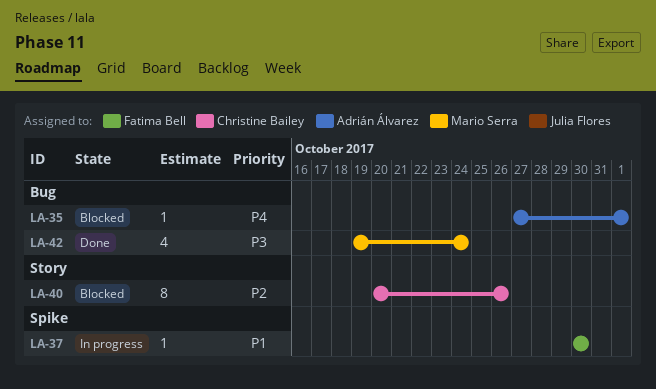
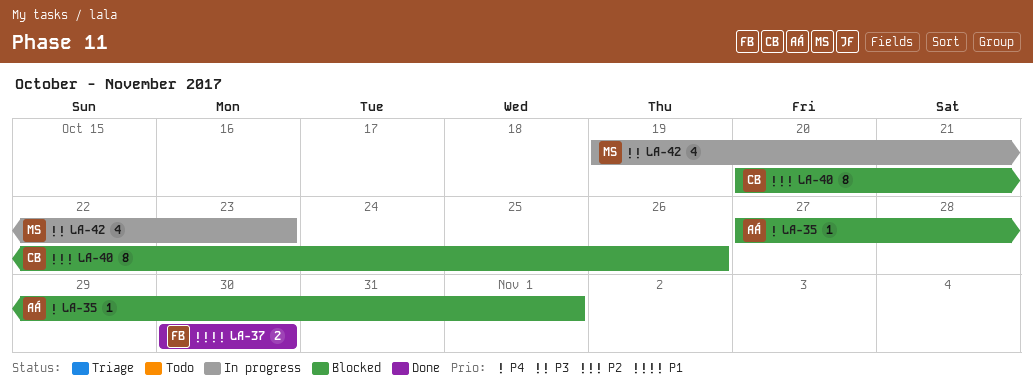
LA-37, status: In progress -> Done
LA-37, estimate: 1 -> 2
LA-42, status: Done -> In progress
LA-42, due: Oct 24 -> Oct 23

